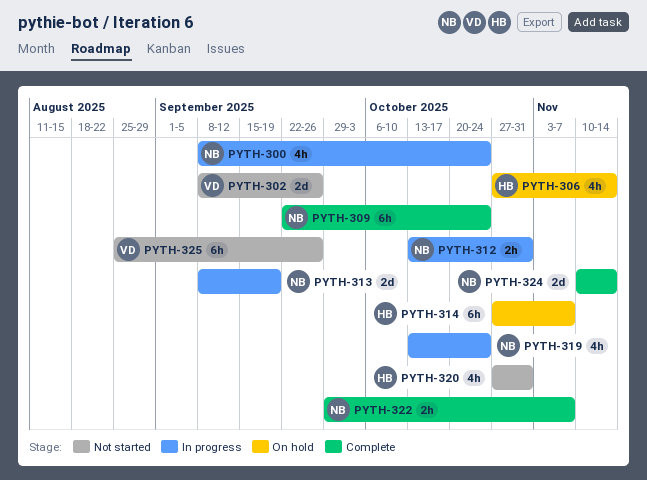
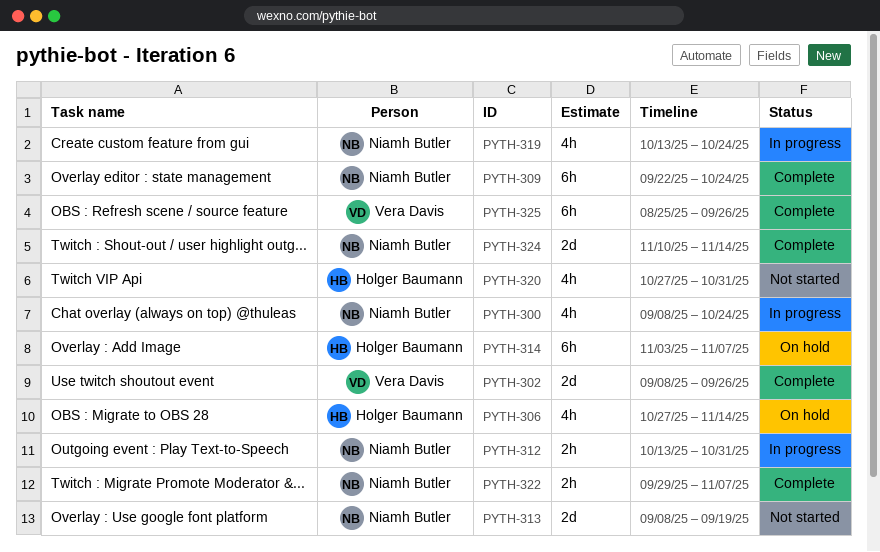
PYTH-302, status: Not started -> Complete
PYTH-313, status: In progress -> Not started
PYTH-314, start: Oct 27 -> Nov 3
PYTH-325, status: Not started -> Complete

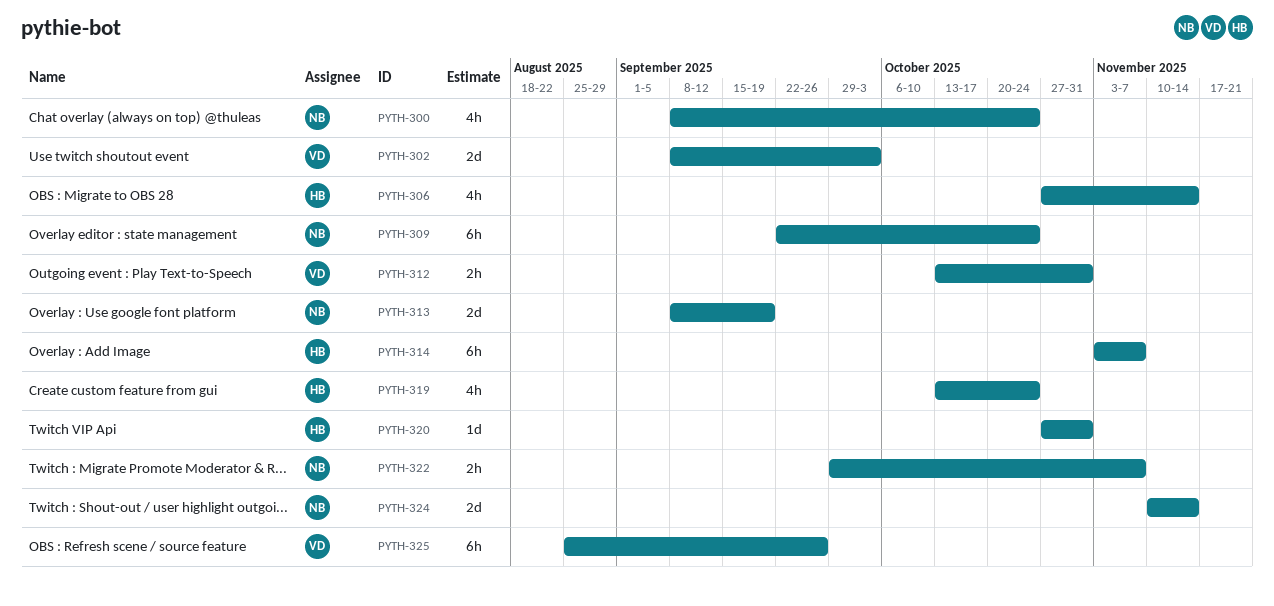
PYTH-302, due: Sep 26 -> Oct 3
PYTH-312, owner: Niamh Butler -> Vera Davis
PYTH-319, owner: Niamh Butler -> Holger Baumann
PYTH-320, estimate: 4h -> 1d

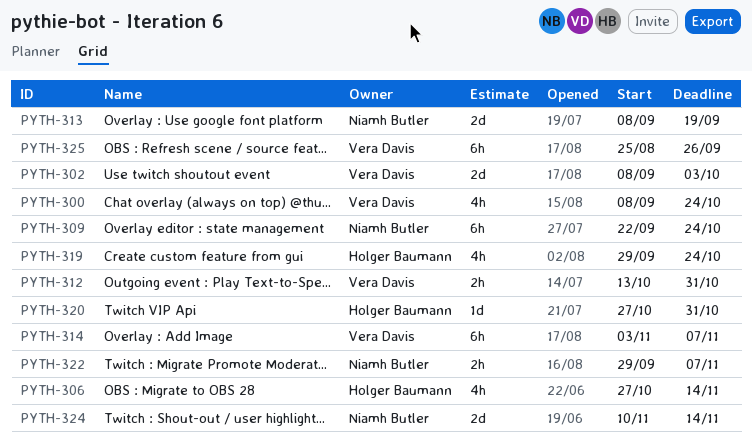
PYTH-300, owner: Niamh Butler -> Vera Davis
PYTH-314, owner: Holger Baumann -> Vera Davis
PYTH-319, start: Oct 13 -> Sep 29

